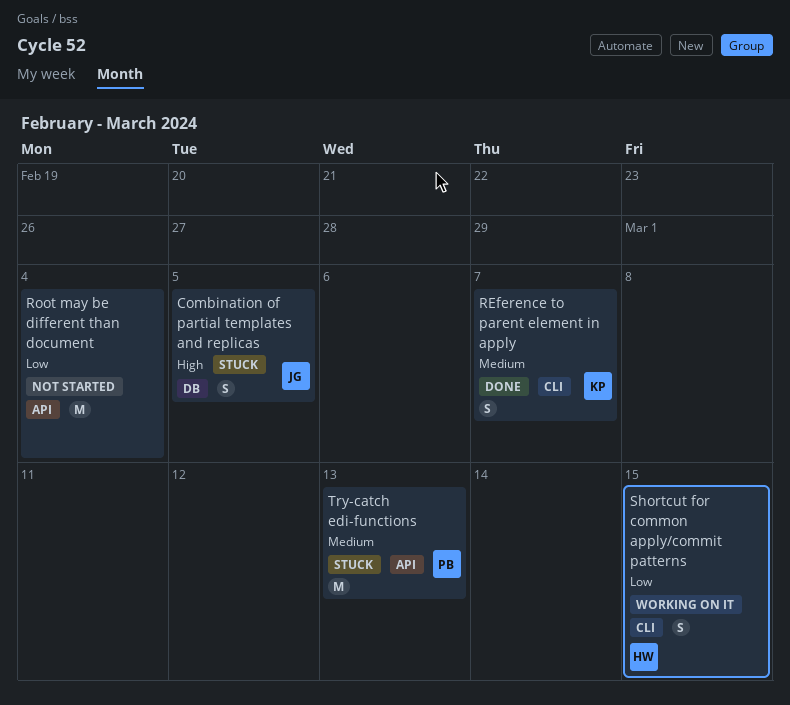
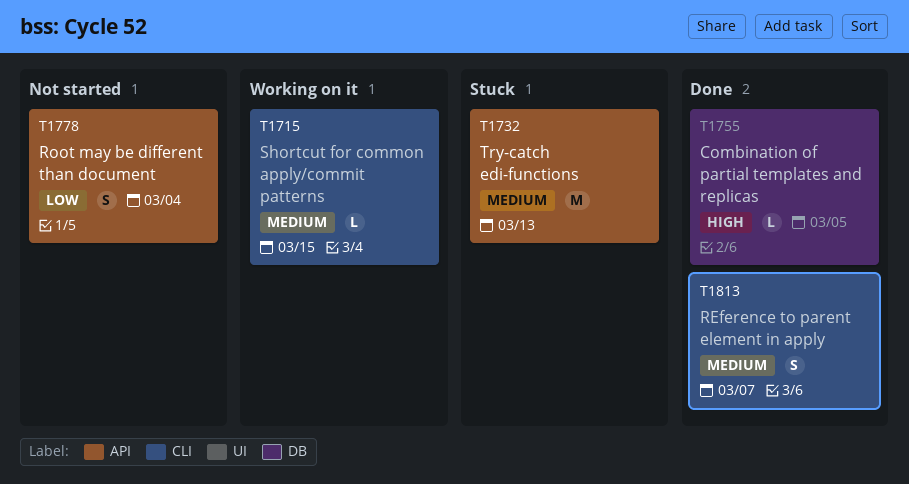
Combination of partial templates and replicas, status: Stuck -> Done
Combination of partial templates and replicas, estimate: S -> L
Root may be different than document, estimate: M -> S
Shortcut for common apply/commit patterns, priority: Low -> Medium
Shortcut for common apply/commit patterns, estimate: S -> L

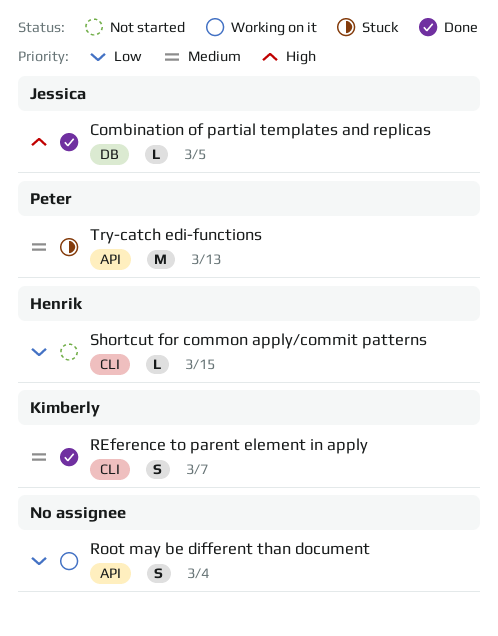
Root may be different than document, status: Not started -> Working on it
Shortcut for common apply/commit patterns, status: Working on it -> Not started
Shortcut for common apply/commit patterns, priority: Medium -> Low

